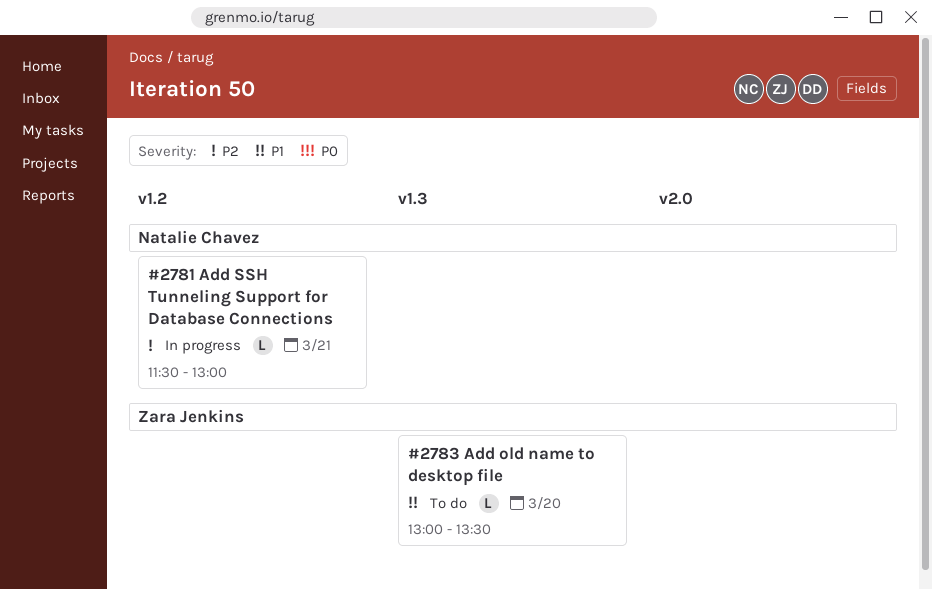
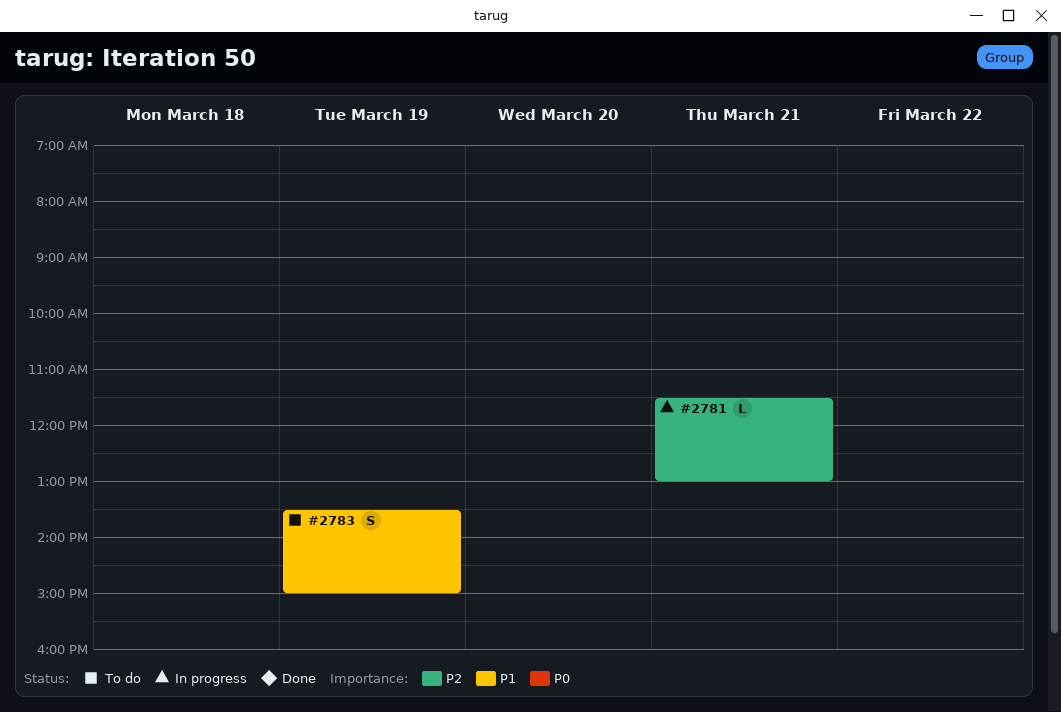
#2783, estimate: L -> S
#2783, day: Mar 20 -> Mar 19
#2783, begins: 13:00 -> 13:30
#2783, ends: 13:30 -> 15:00

